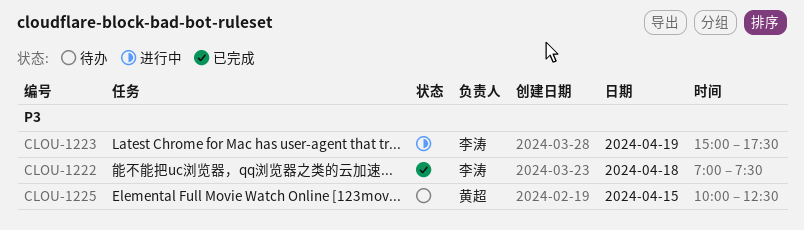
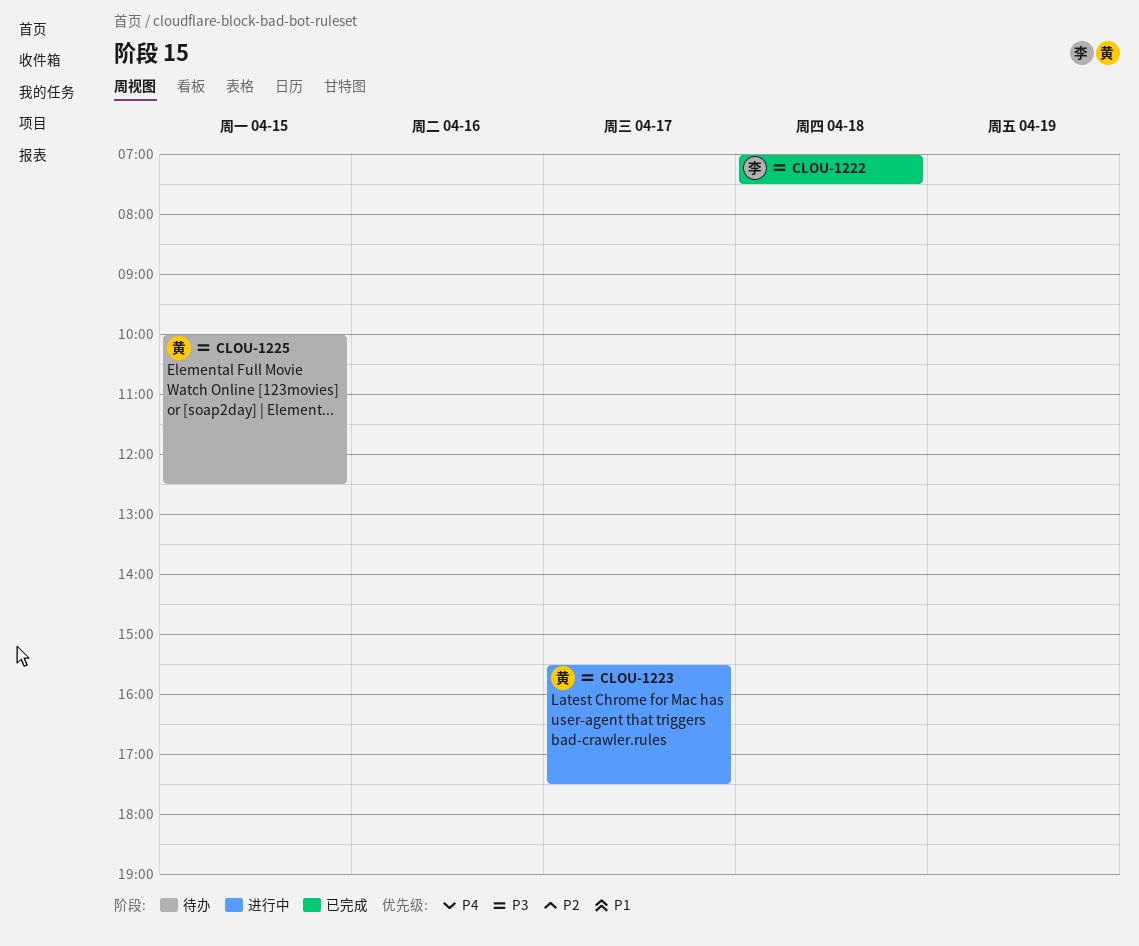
CLOU-1223, owner: 李涛 -> 黄超
CLOU-1223, day: Apr 19 -> Apr 17
CLOU-1223, begins: 15:00 -> 15:30

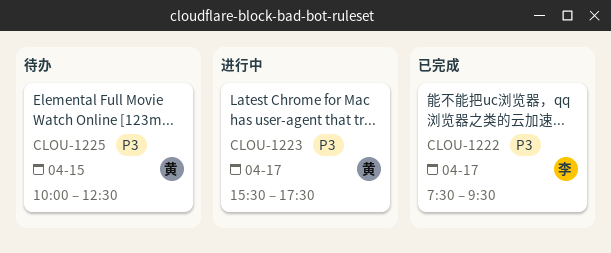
CLOU-1222, day: Apr 18 -> Apr 17
CLOU-1222, begins: 07:00 -> 07:30
CLOU-1222, ends: 07:30 -> 09:30

